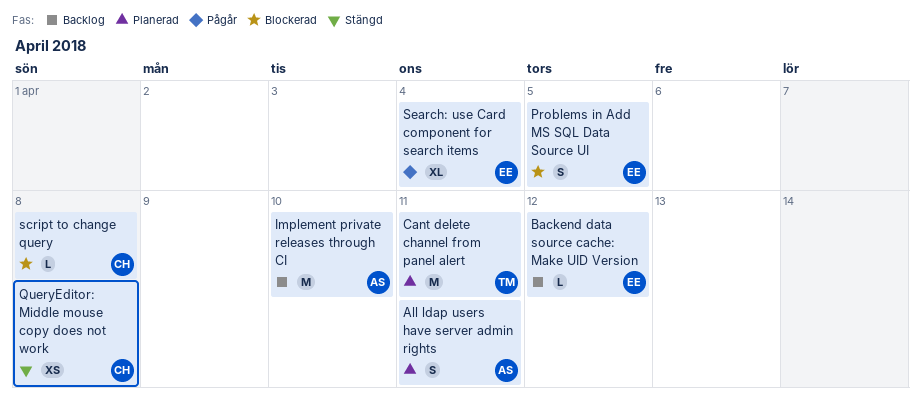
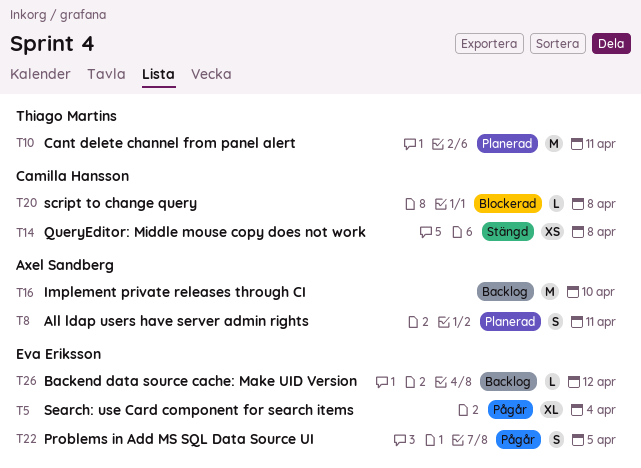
Problems in Add MS SQL Data Source UI, status: Blockerad -> Pågår

